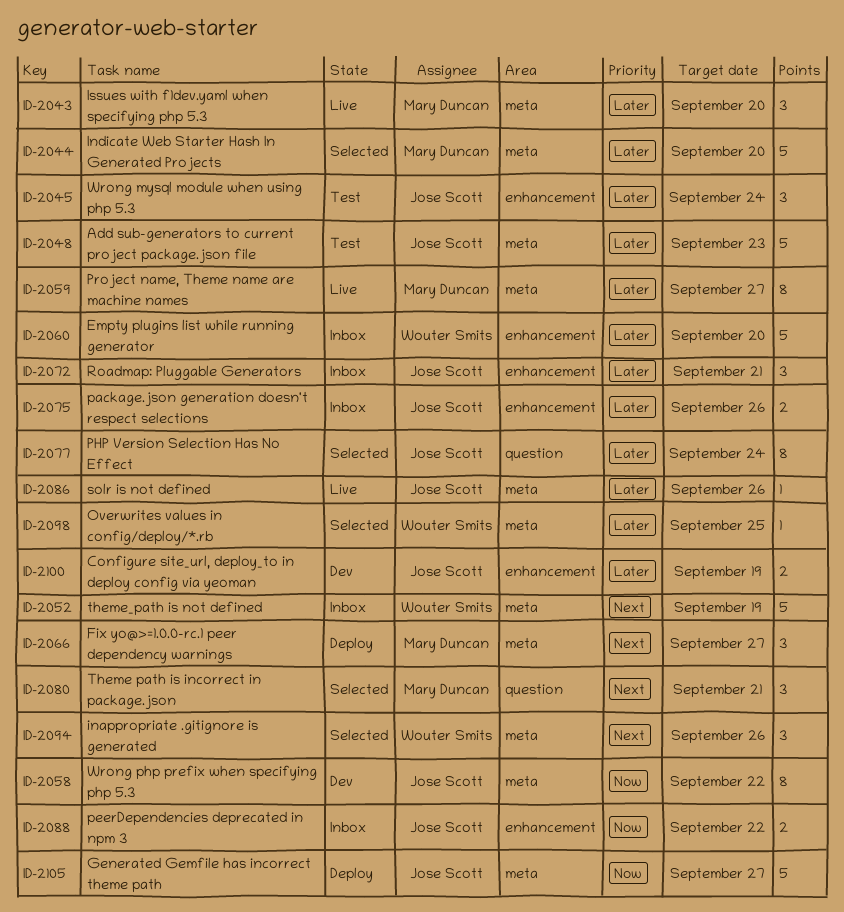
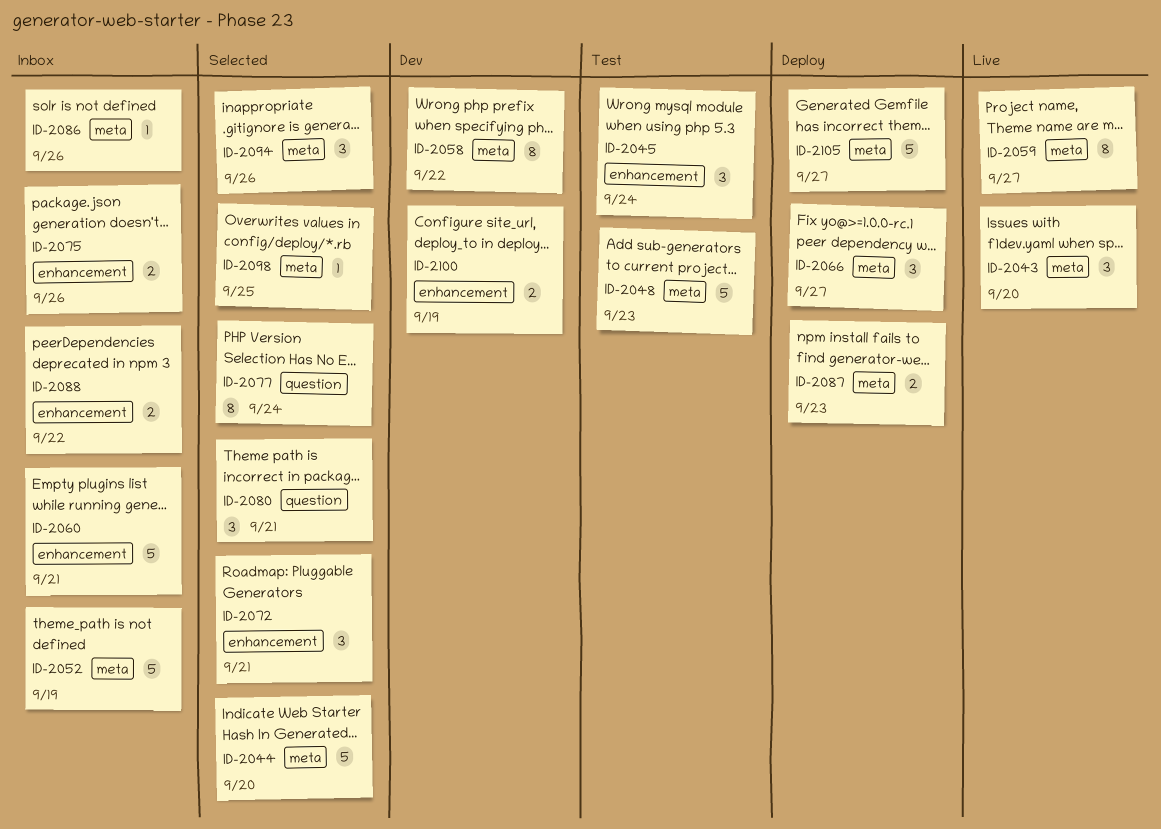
ID-2060, due: Sep 20 -> Sep 21
ID-2072, status: Inbox -> Selected
ID-2086, status: Live -> Inbox
ID-2087: none -> present

